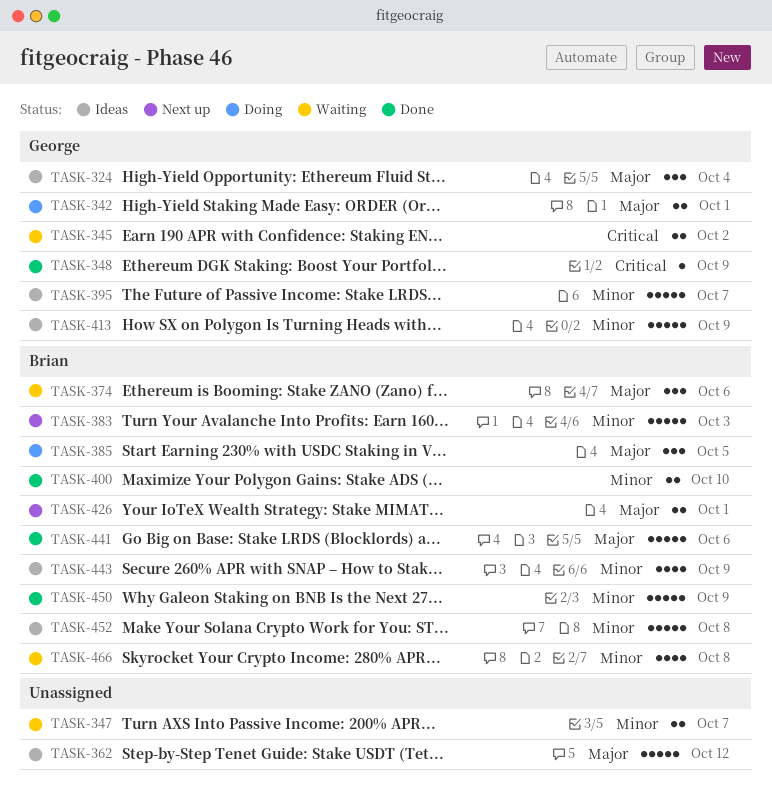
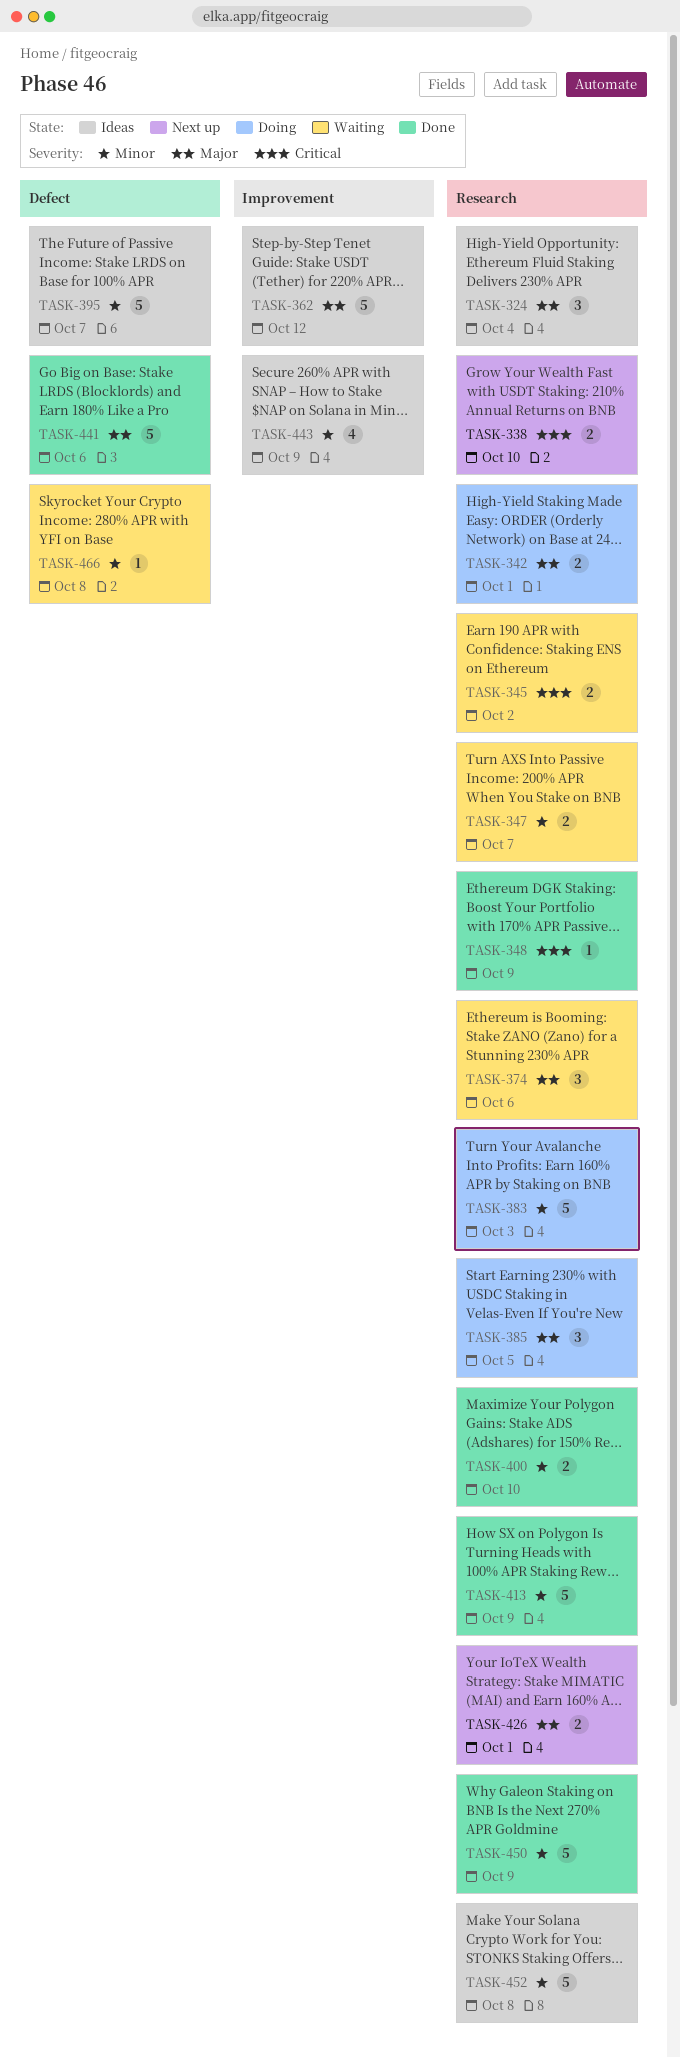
TASK-338: none -> present
TASK-383, status: Next up -> Doing
TASK-413, status: Ideas -> Done
TASK-466, estimate: 4 -> 1

